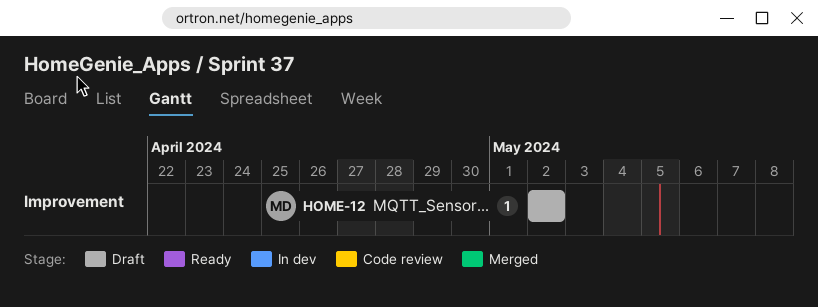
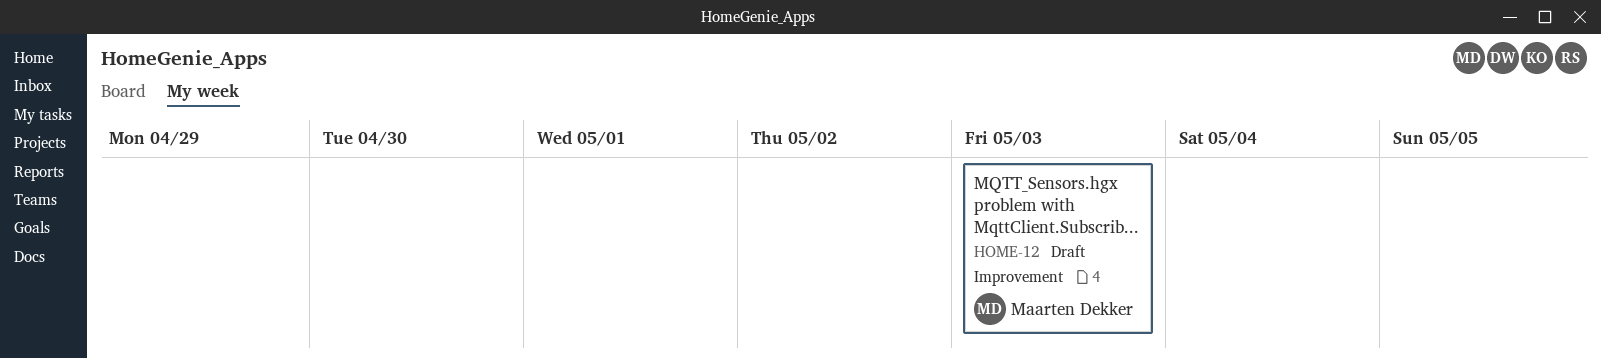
HOME-12, due: May 2 -> May 3

